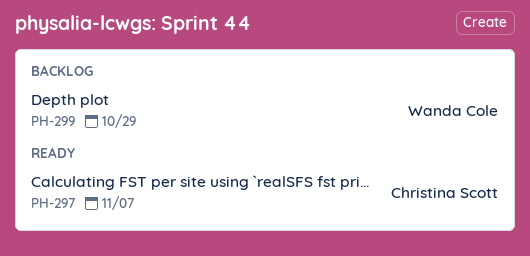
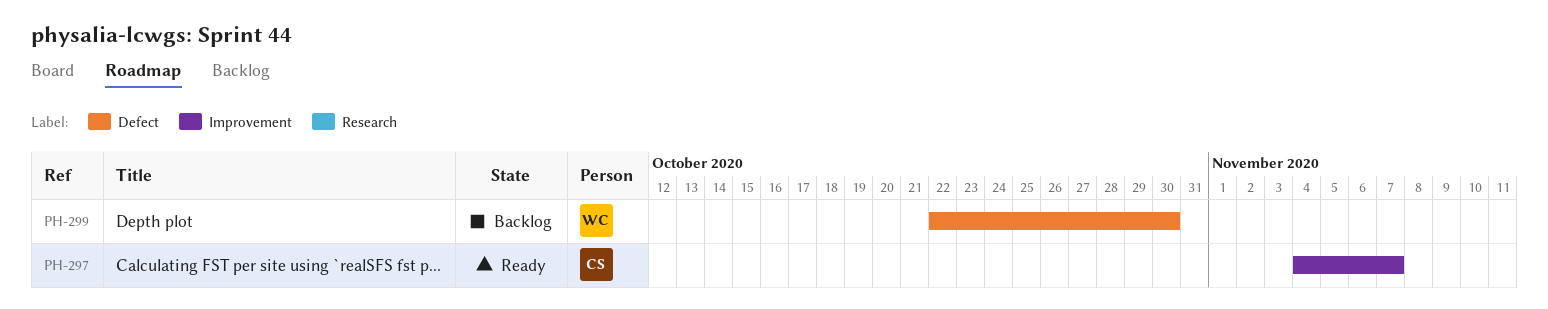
PH-299, due: Oct 29 -> Oct 30

